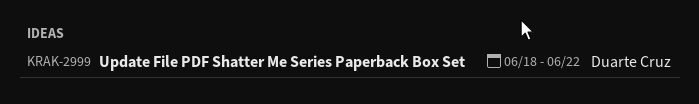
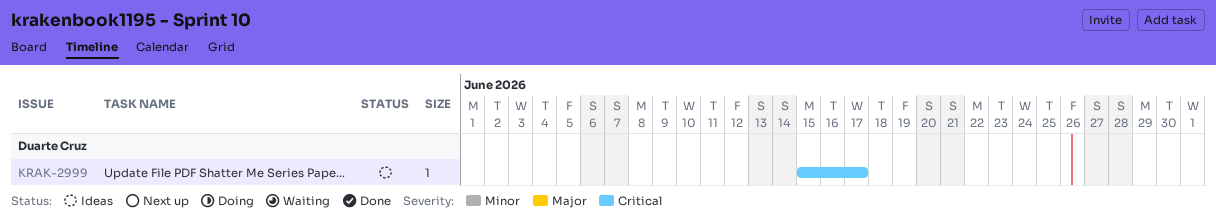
KRAK-2999, start: Jun 18 -> Jun 15
KRAK-2999, due: Jun 22 -> Jun 17

